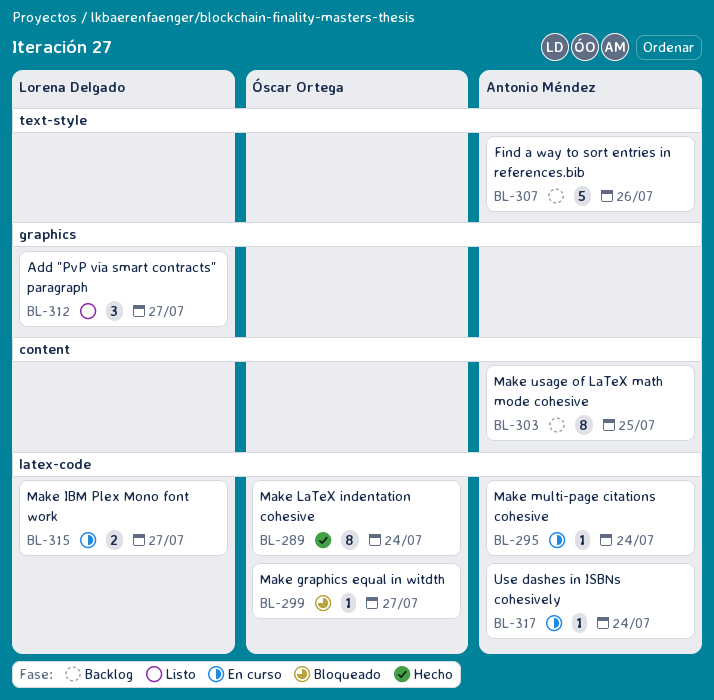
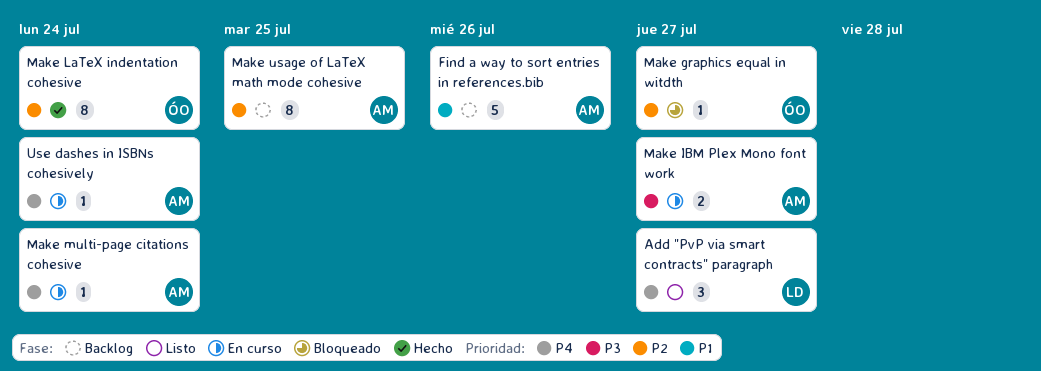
Make IBM Plex Mono font work, owner: Lorena Delgado -> Antonio Méndez

